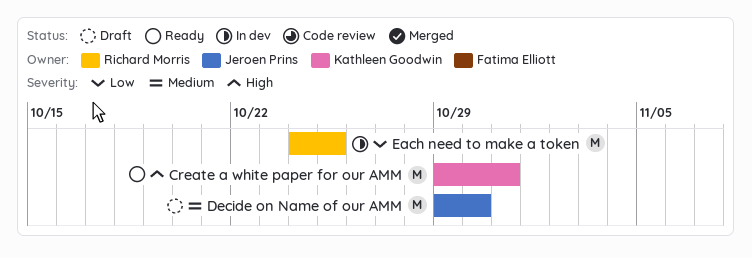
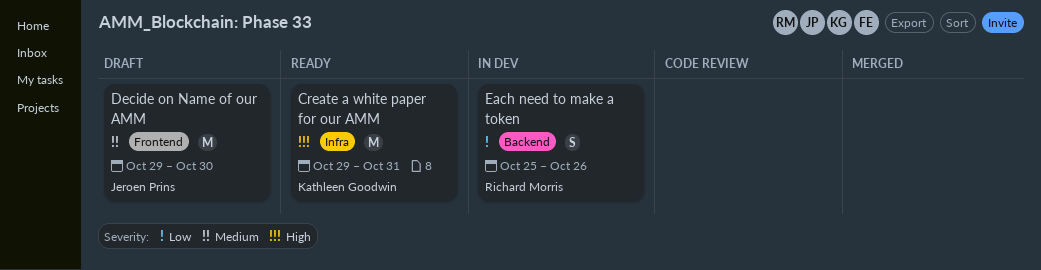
Each need to make a token, estimate: M -> S
Each need to make a token, start: Oct 24 -> Oct 25
Each need to make a token, due: Oct 25 -> Oct 26

